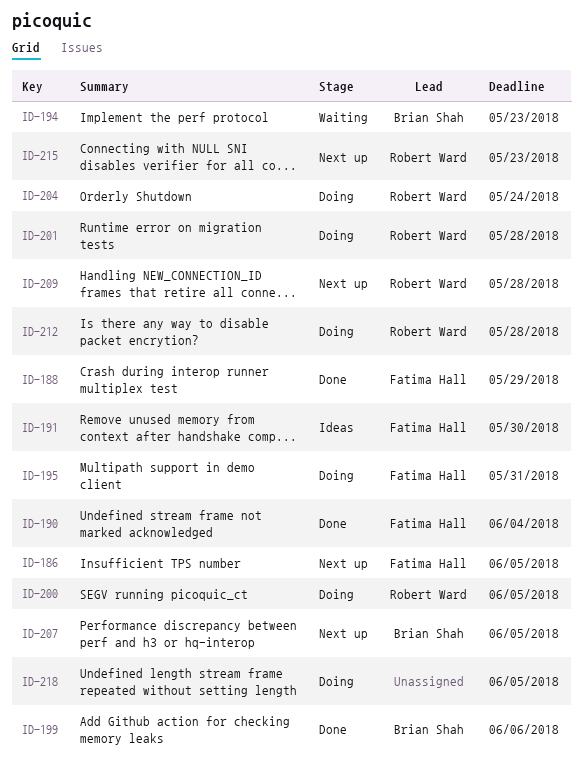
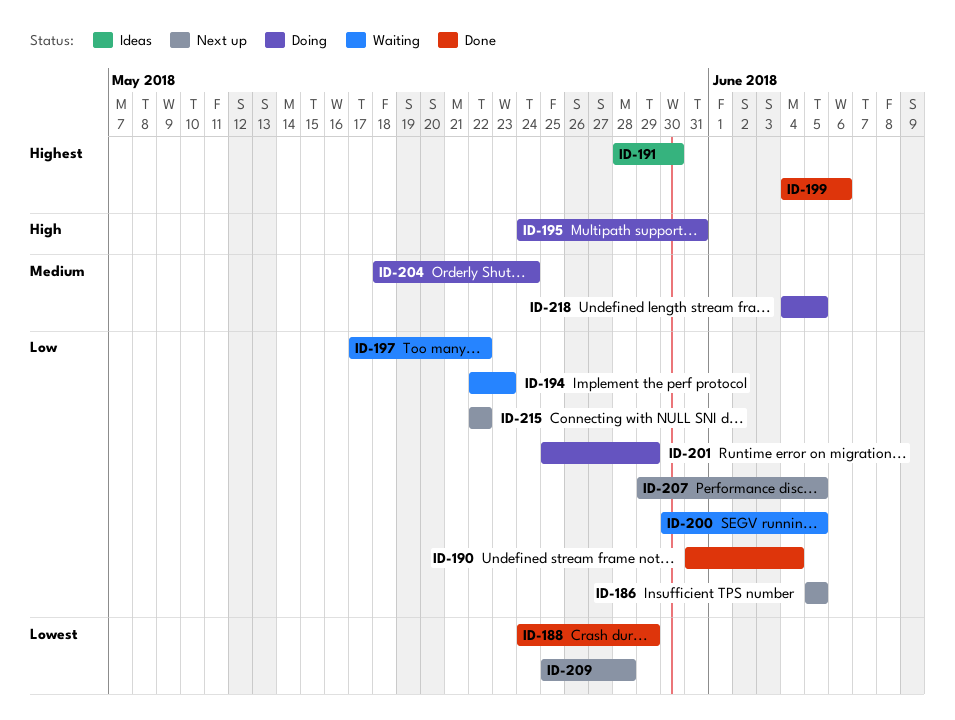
ID-197: none -> present
ID-200, status: Doing -> Waiting
ID-201, due: May 28 -> May 29
ID-212: present -> none
ID-215, due: May 23 -> May 22

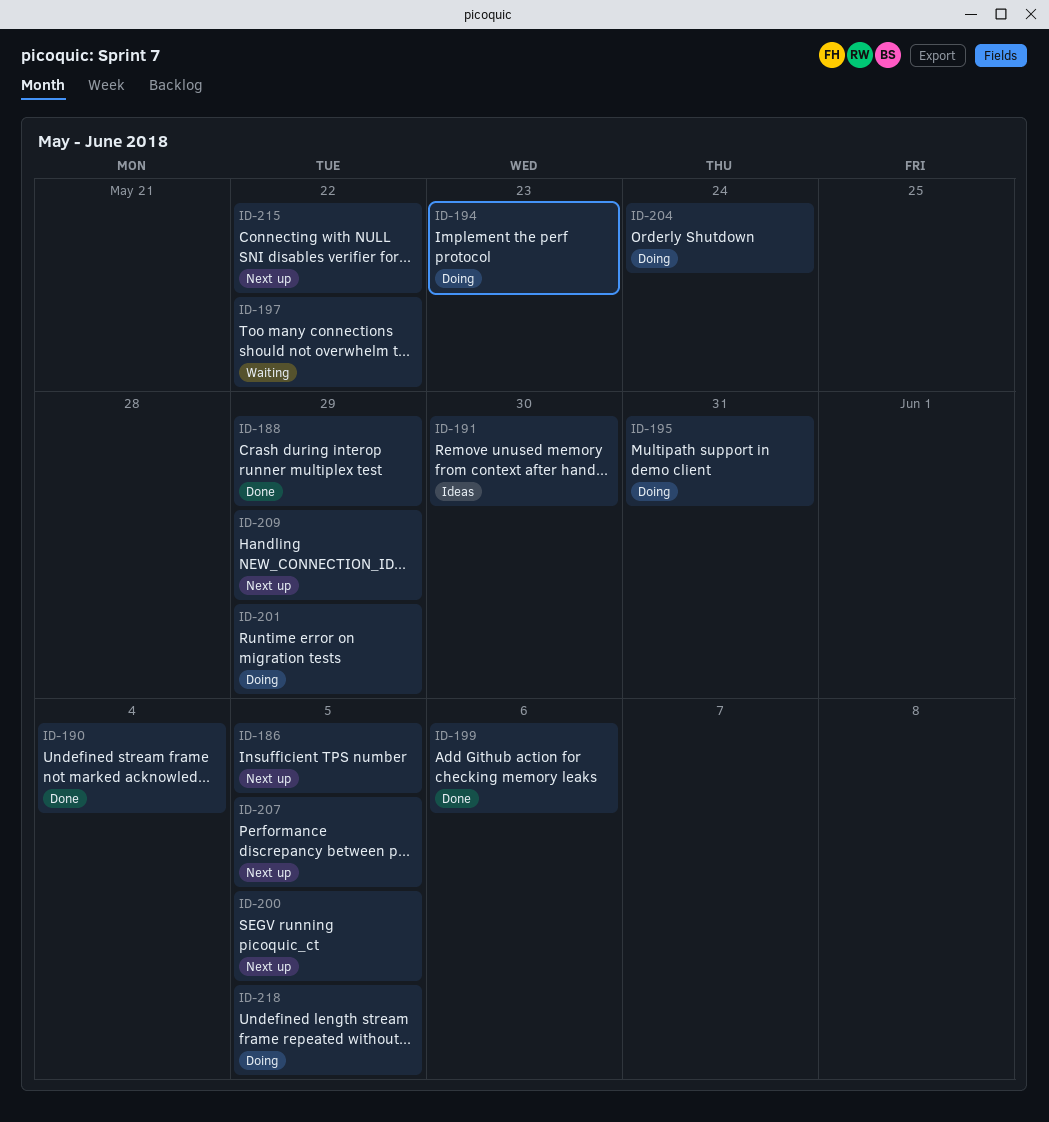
ID-194, status: Waiting -> Doing
ID-200, status: Waiting -> Next up
ID-209, due: May 28 -> May 29

